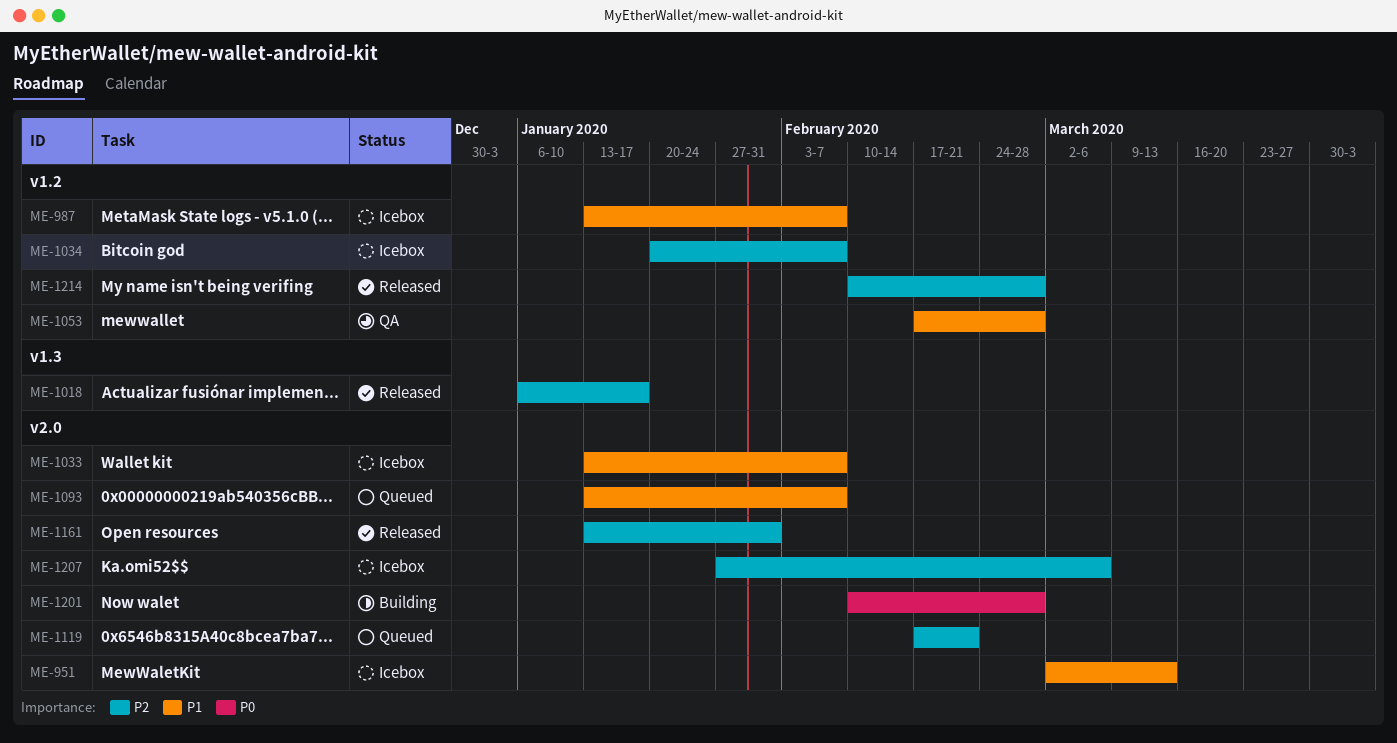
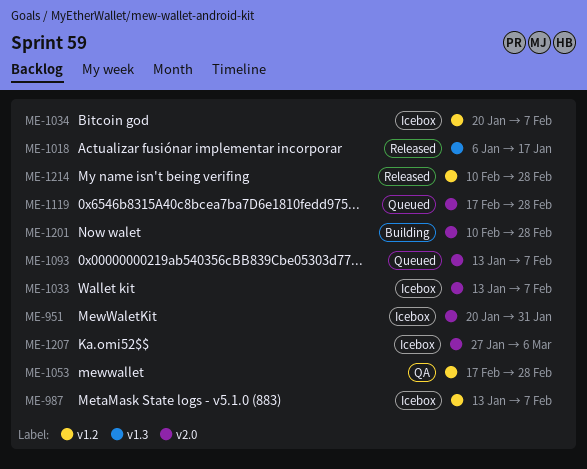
ME-951, start: Mar 2 -> Jan 20
ME-951, due: Mar 13 -> Jan 31
ME-1119, due: Feb 21 -> Feb 28
ME-1161: present -> none

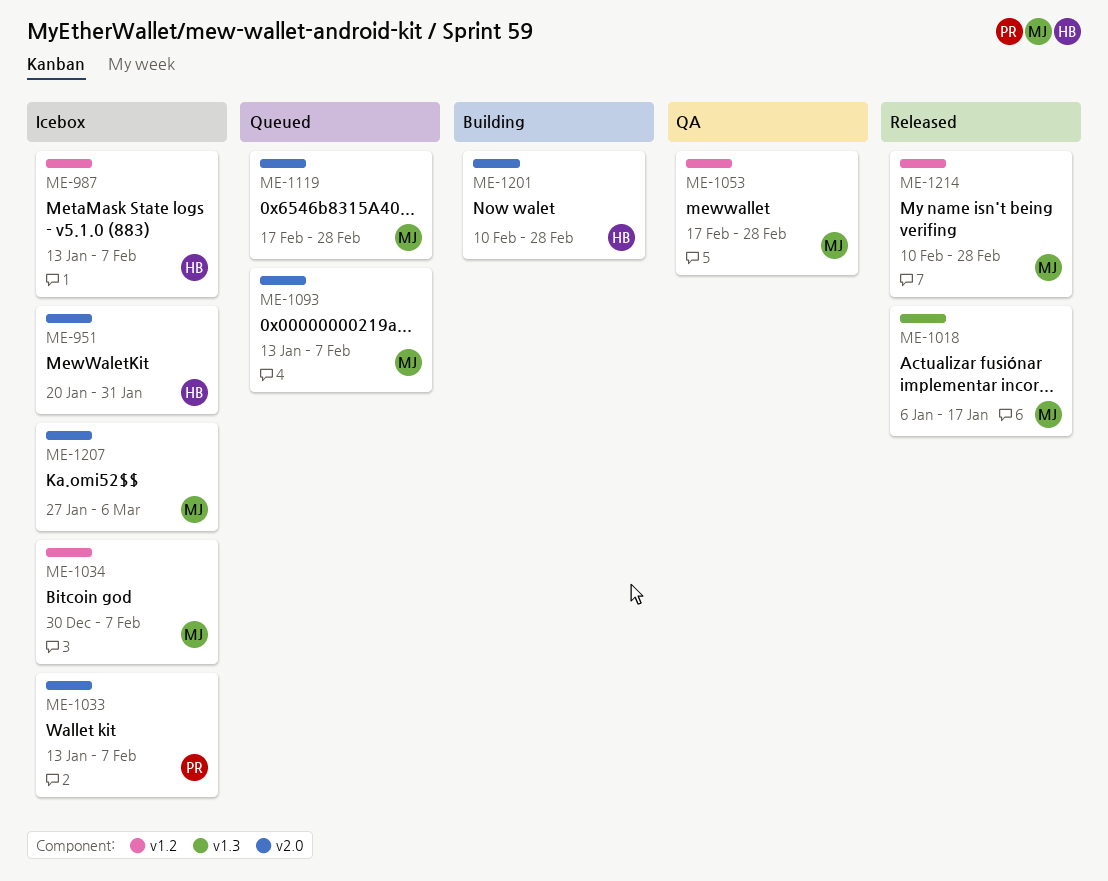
ME-1034, start: Jan 20 -> Dec 30

